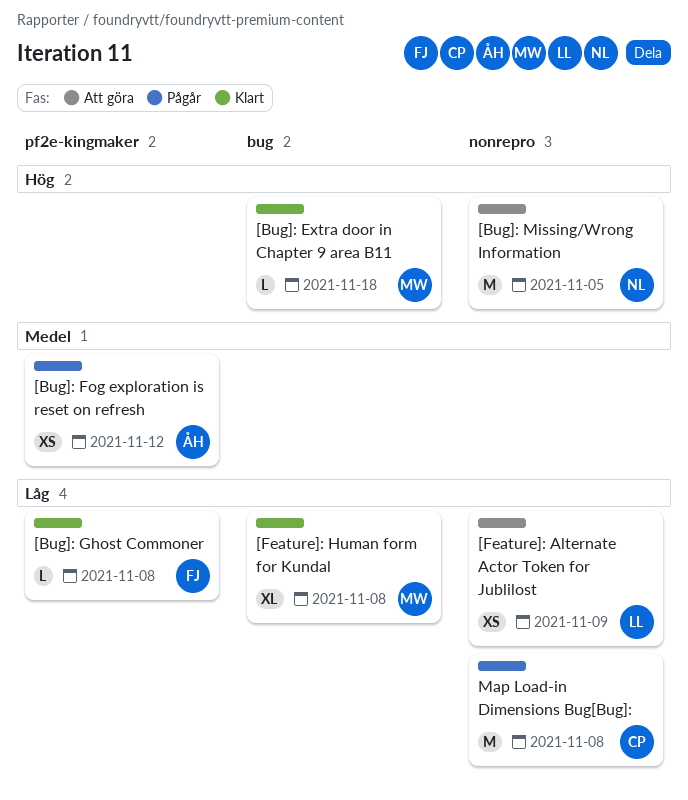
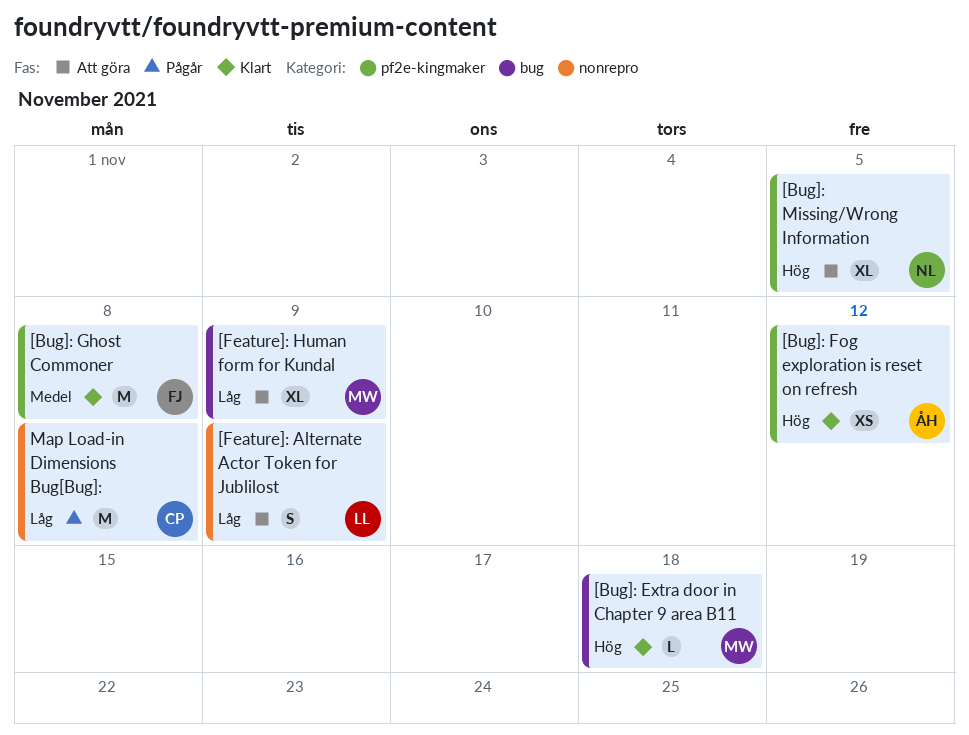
[Bug]: Fog exploration is reset on refresh, status: Pågår -> Klart
[Bug]: Fog exploration is reset on refresh, priority: Medel -> Hög
[Bug]: Ghost Commoner, priority: Låg -> Medel
[Bug]: Ghost Commoner, estimate: L -> M
[Bug]: Missing/Wrong Information, label: nonrepro -> pf2e-kingmaker
[Bug]: Missing/Wrong Information, estimate: M -> XL
[Feature]: Alternate Actor Token for Jublilost, estimate: XS -> S
[Feature]: Human form for Kundal, status: Klart -> Att göra
[Feature]: Human form for Kundal, due: Nov 8 -> Nov 9

